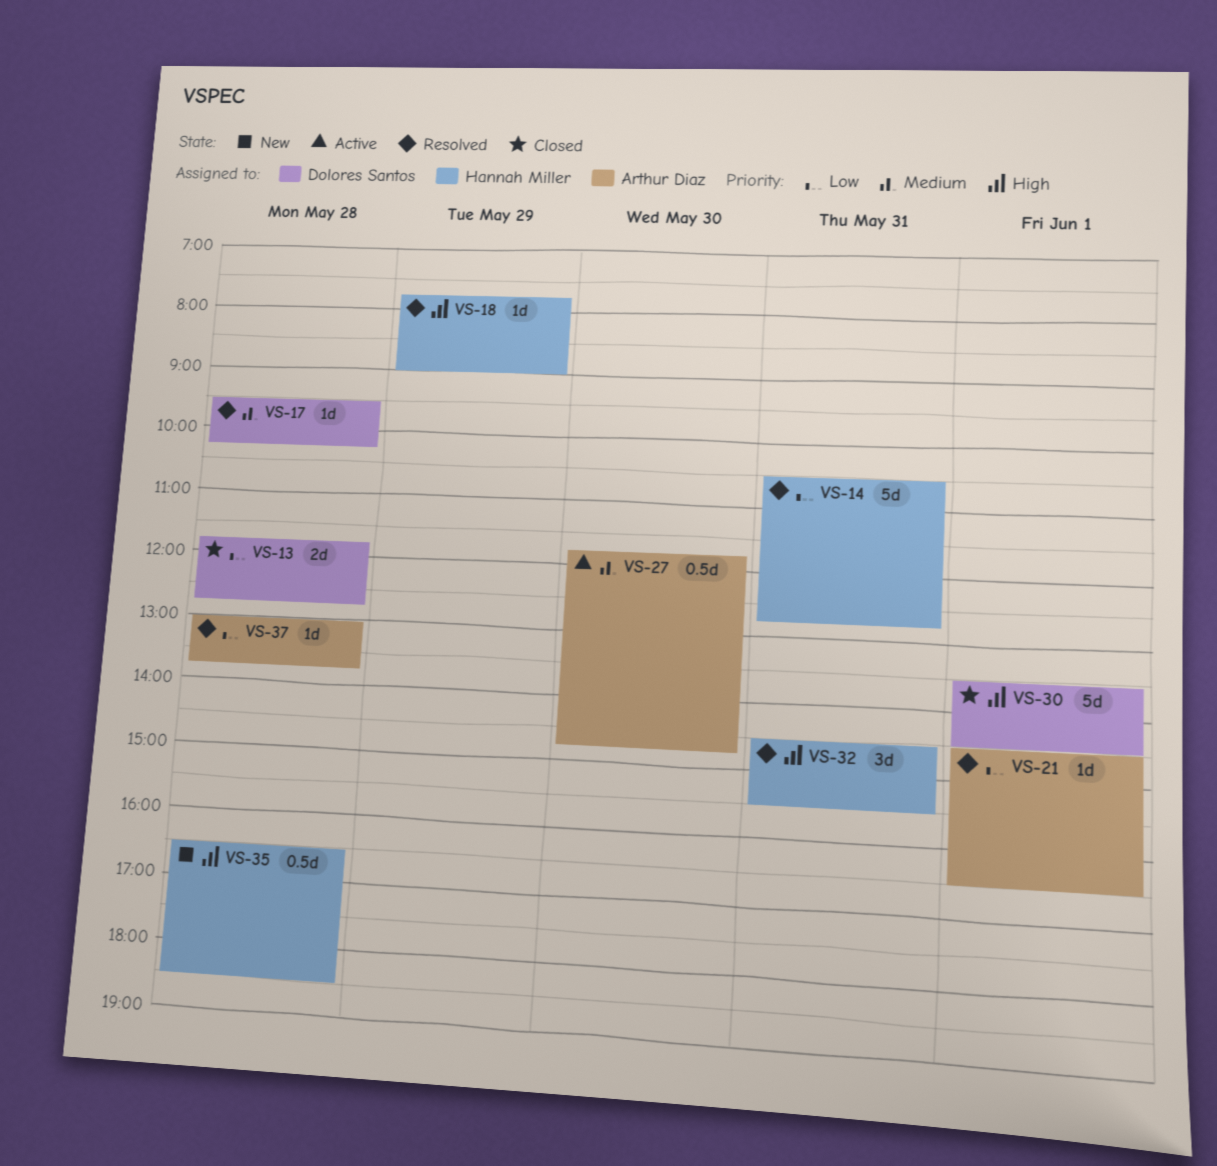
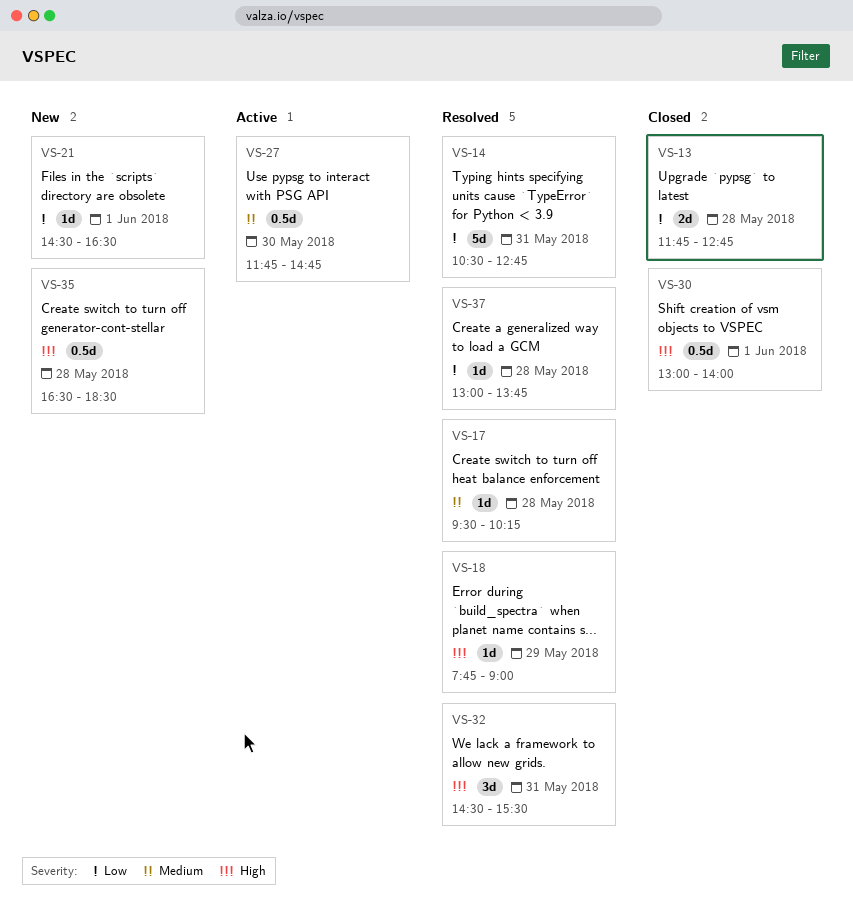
VS-21, status: Resolved -> New
VS-30, estimate: 5d -> 0.5d
VS-30, begins: 13:30 -> 13:00
VS-30, ends: 14:30 -> 14:00

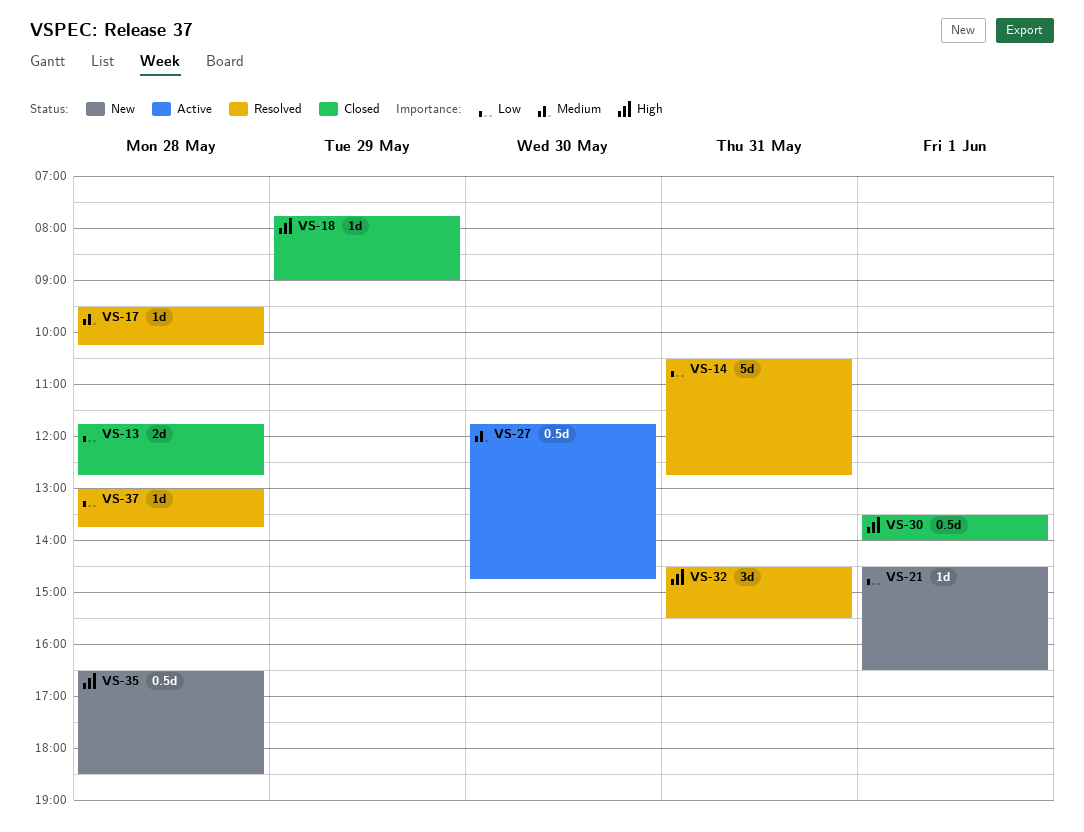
VS-18, status: Resolved -> Closed
VS-30, begins: 13:00 -> 13:30

